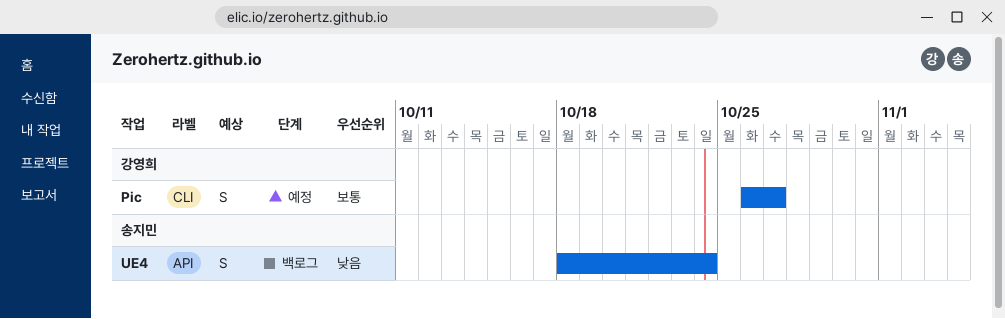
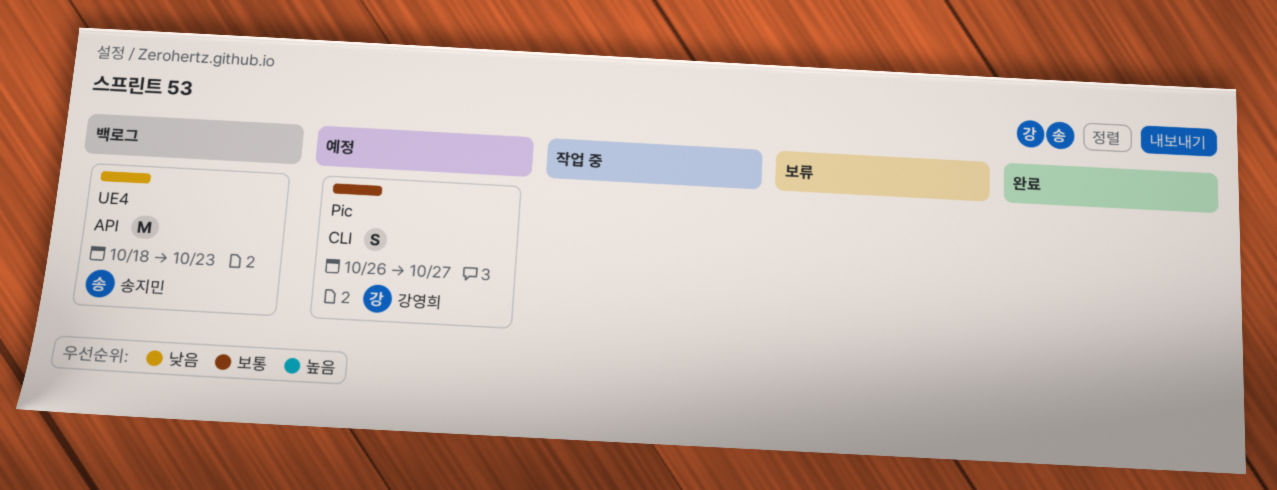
UE4, estimate: S -> M
UE4, due: Oct 24 -> Oct 23

